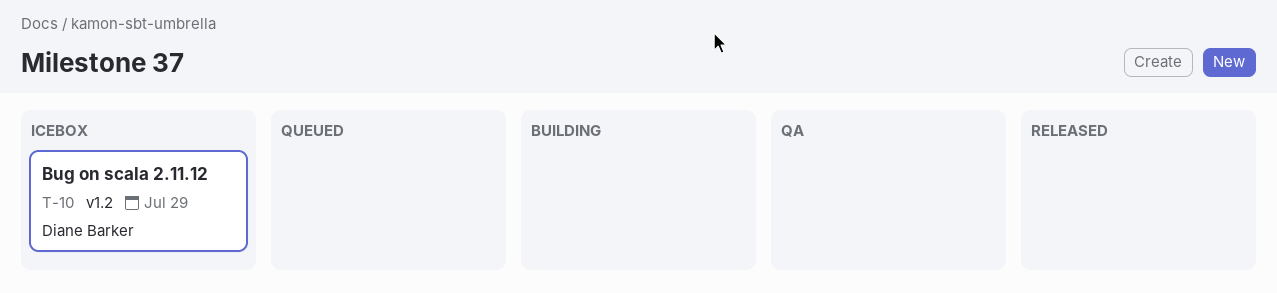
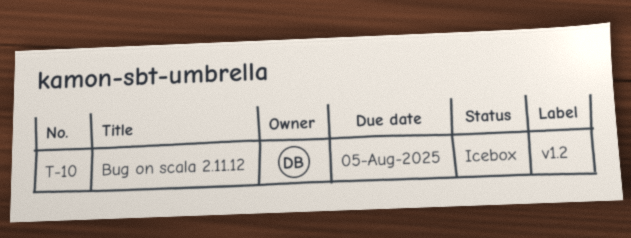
T-10, due: Jul 29 -> Aug 5

